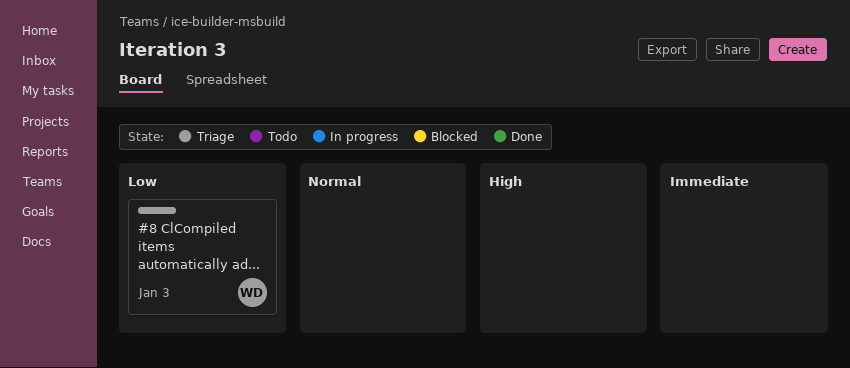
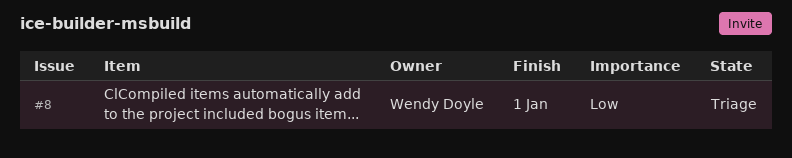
#8, due: Jan 3 -> Jan 1

